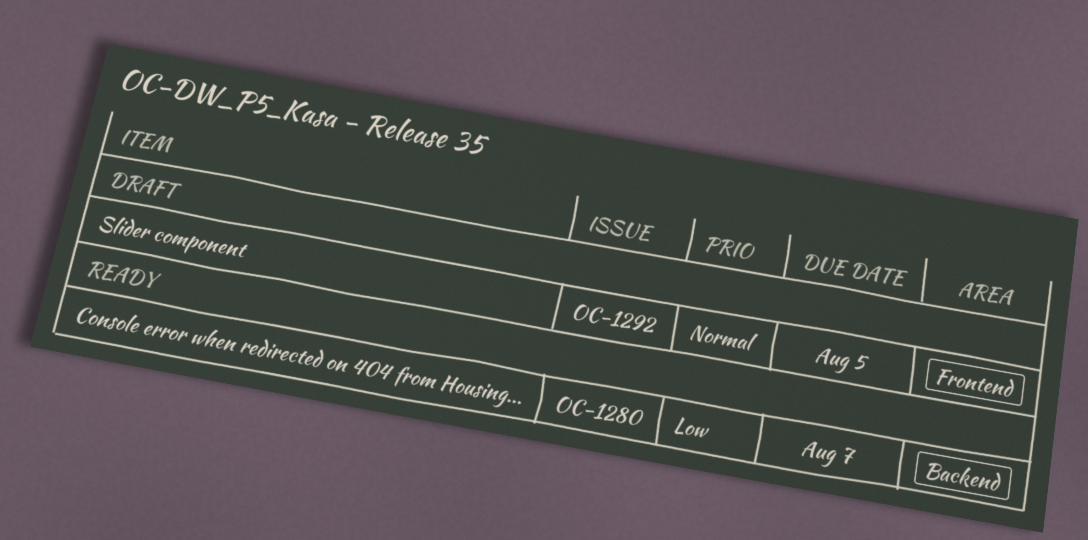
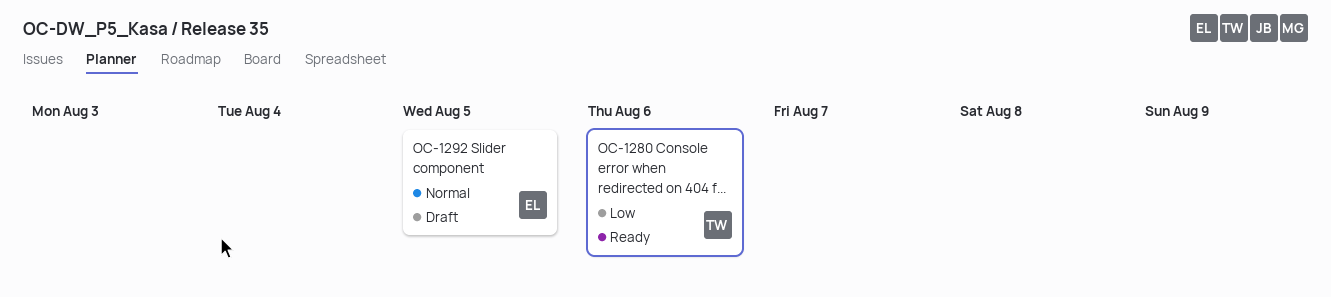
OC-1280, due: Aug 7 -> Aug 6

